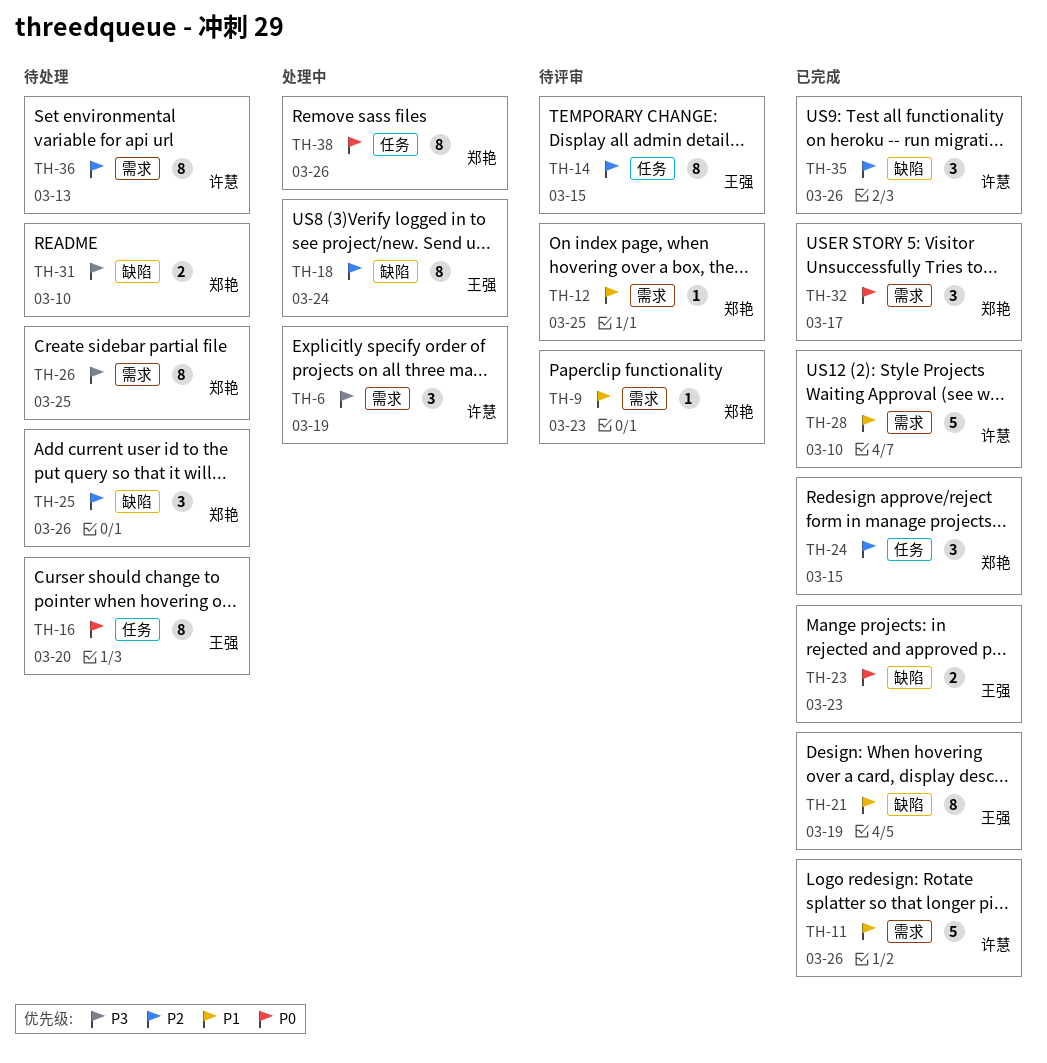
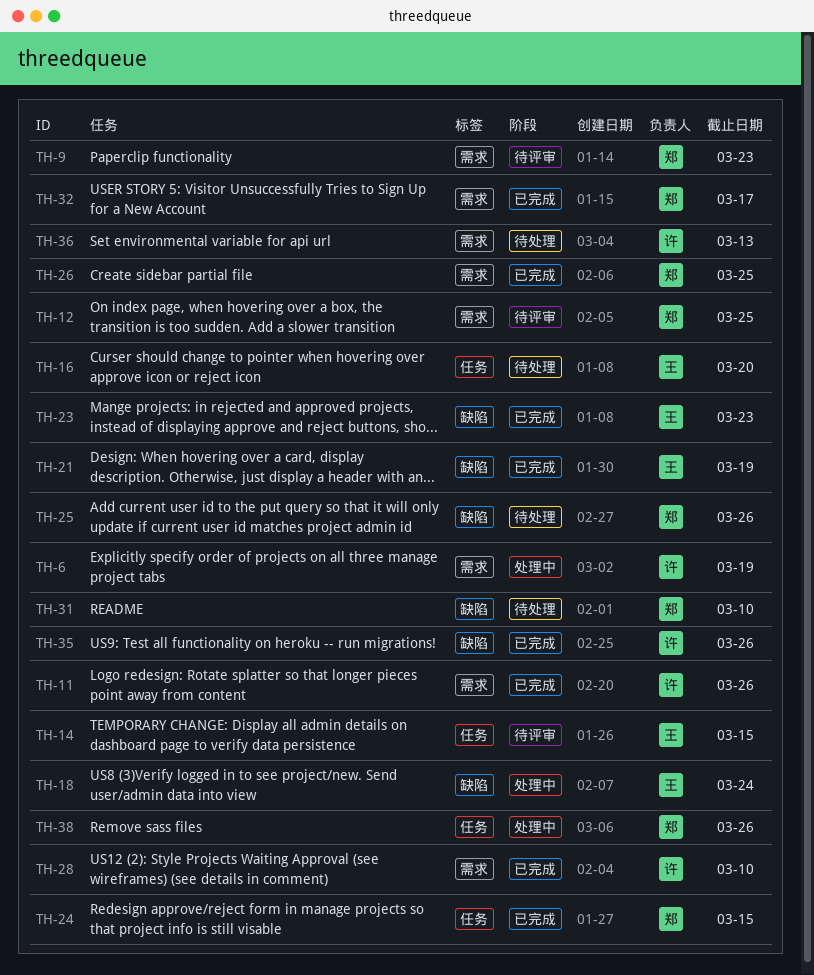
TH-26, status: 待处理 -> 已完成

